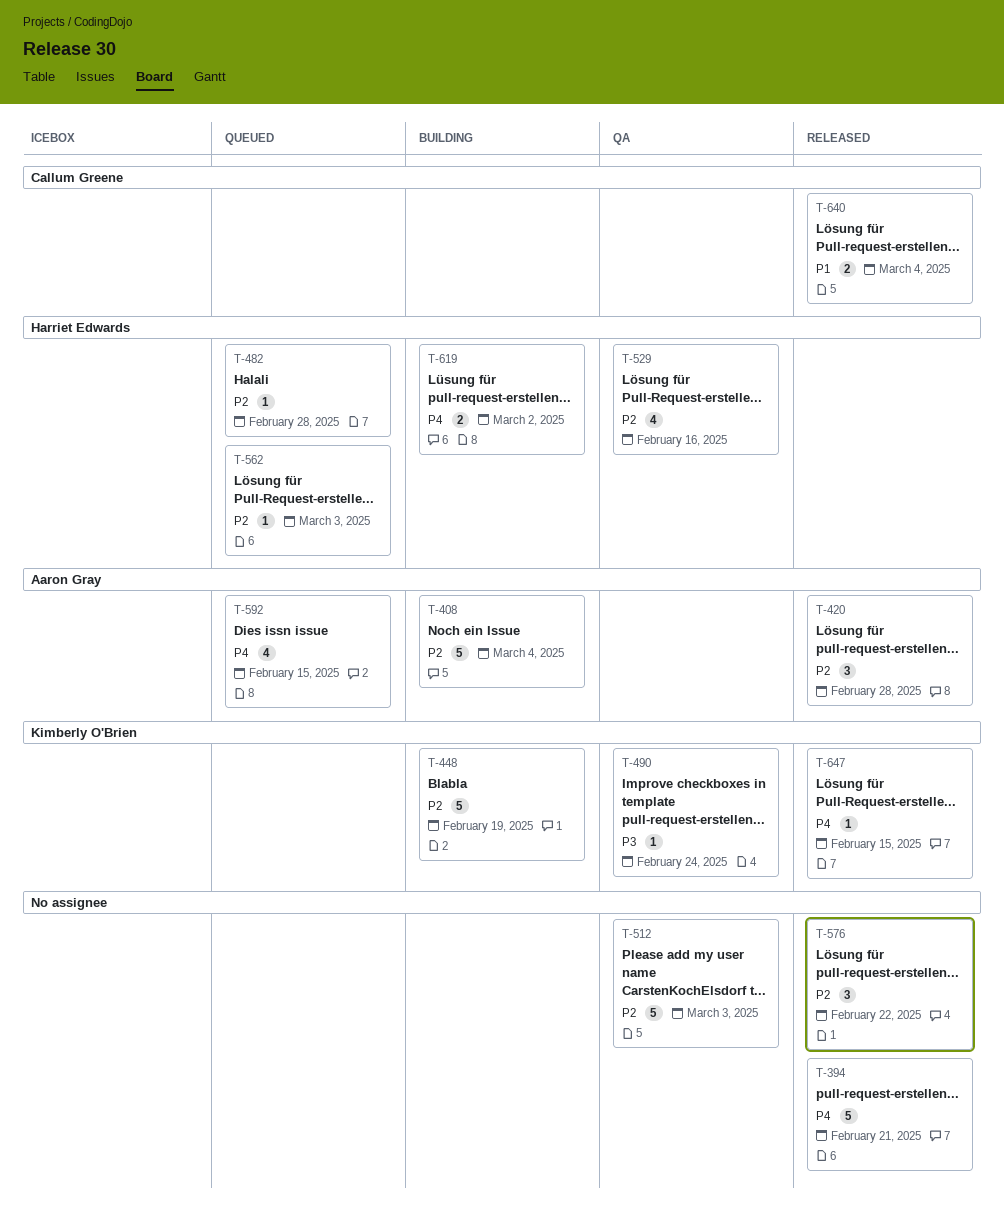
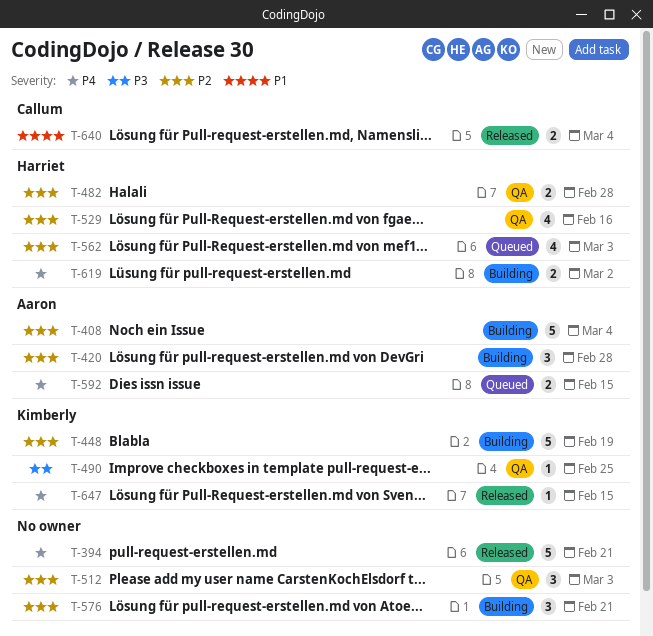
T-420, status: Released -> Building
T-482, status: Queued -> QA
T-482, estimate: 1 -> 2
T-490, due: Feb 24 -> Feb 25
T-512, estimate: 5 -> 3
T-562, estimate: 1 -> 4
T-576, status: Released -> Building
T-576, due: Feb 22 -> Feb 21
T-592, estimate: 4 -> 2

